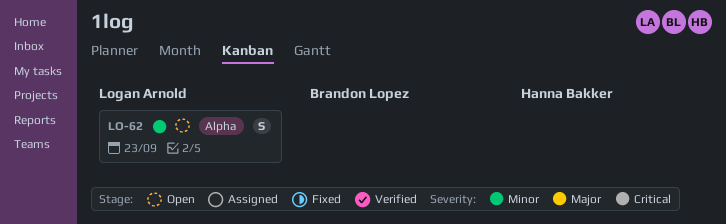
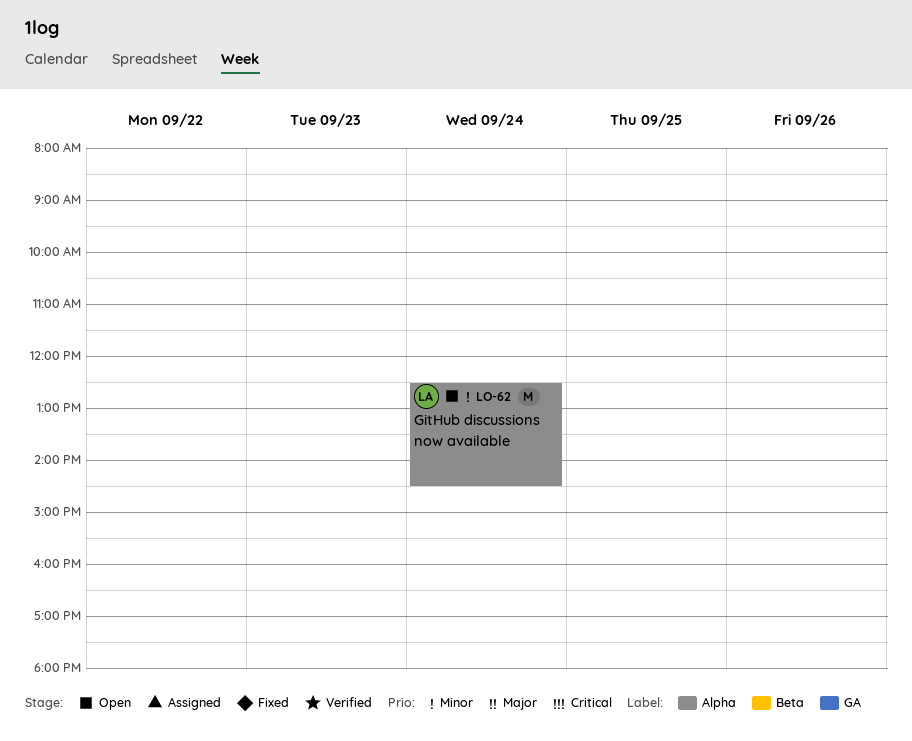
LO-62, estimate: S -> M
LO-62, day: Sep 23 -> Sep 24

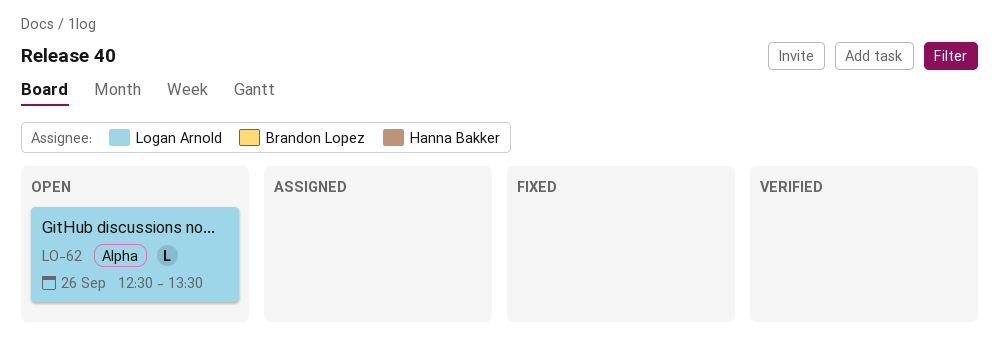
LO-62, estimate: M -> L
LO-62, day: Sep 24 -> Sep 26
LO-62, ends: 14:30 -> 13:30

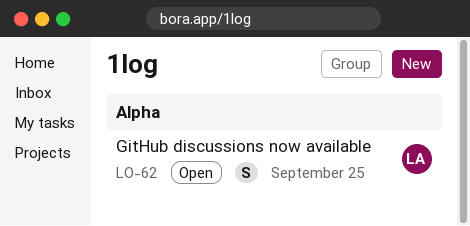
LO-62, estimate: L -> S
LO-62, day: Sep 26 -> Sep 25

